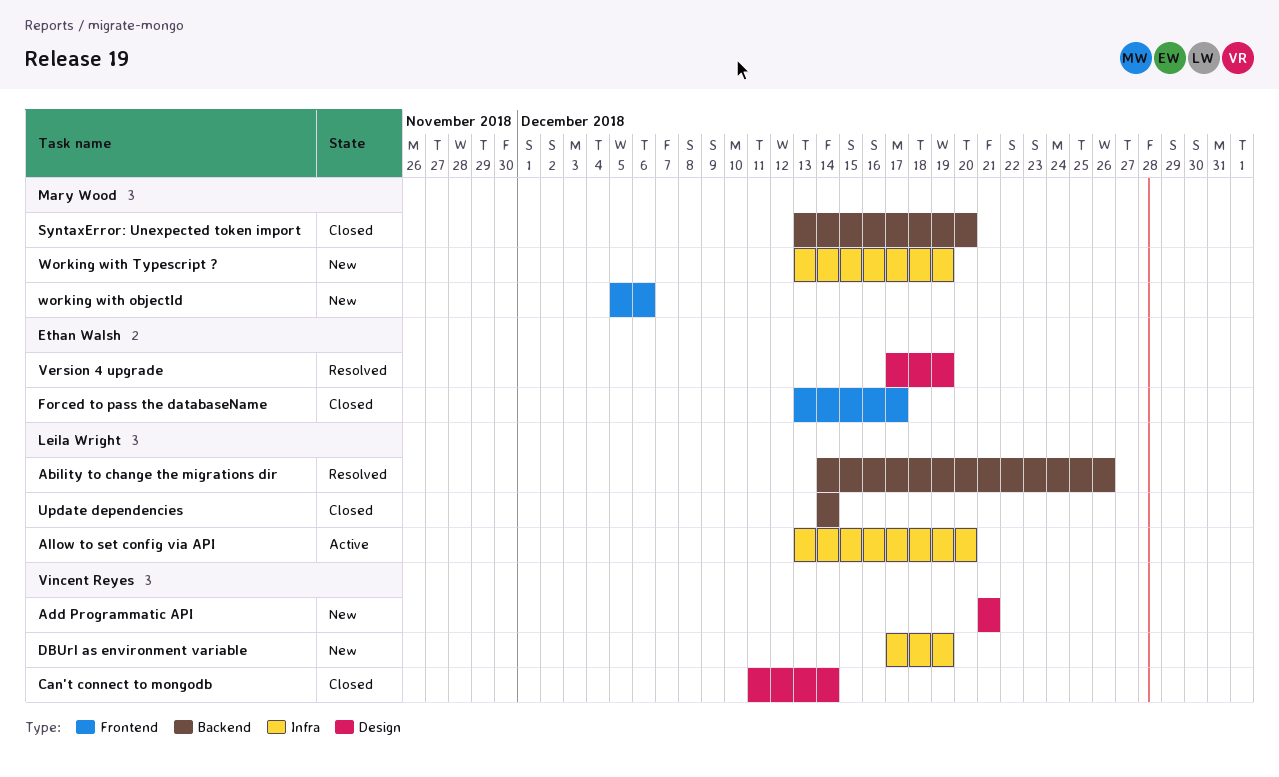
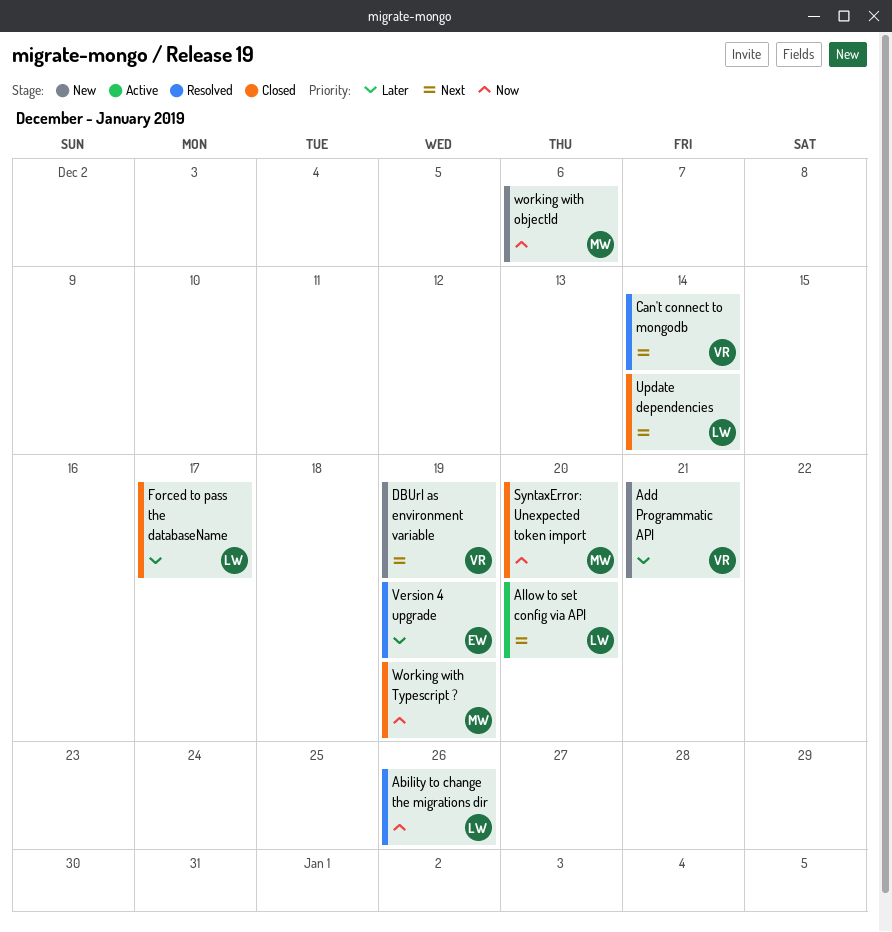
Can't connect to mongodb, status: Closed -> Resolved
Forced to pass the databaseName, owner: Ethan Walsh -> Leila Wright
Working with Typescript ?, status: New -> Closed

